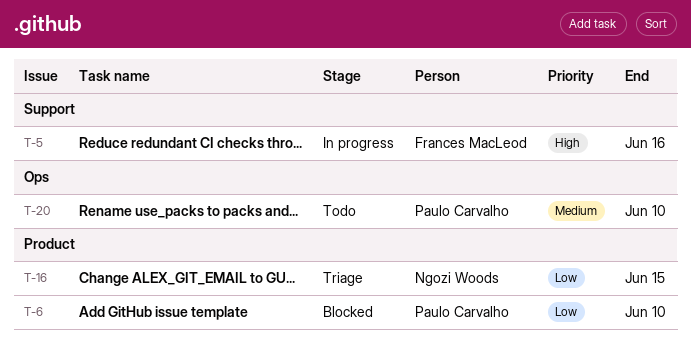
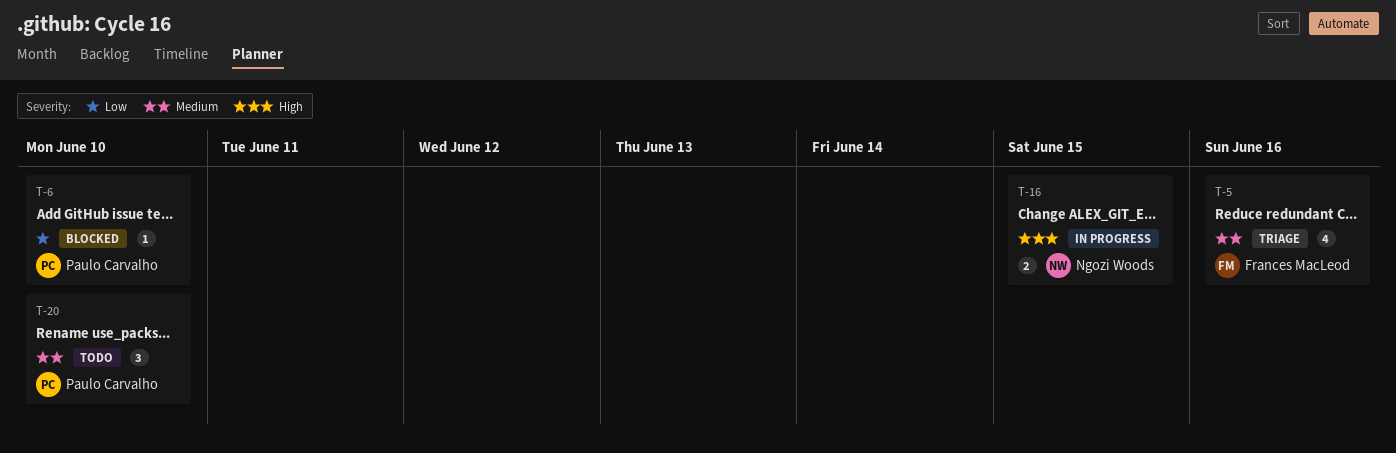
T-5, status: In progress -> Triage
T-5, priority: High -> Medium
T-16, status: Triage -> In progress
T-16, priority: Low -> High

